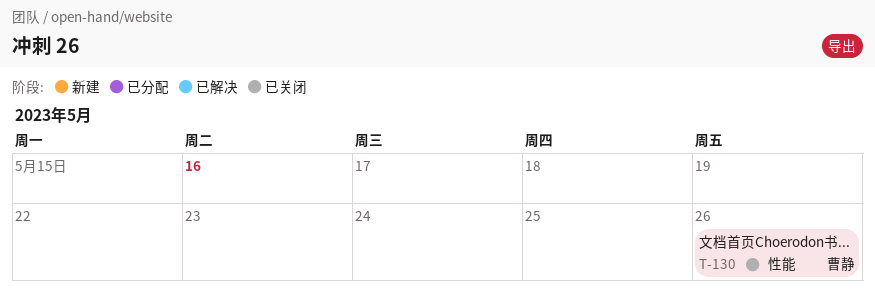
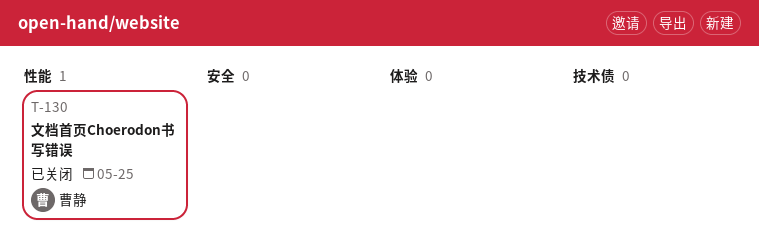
T-130, due: May 26 -> May 25

